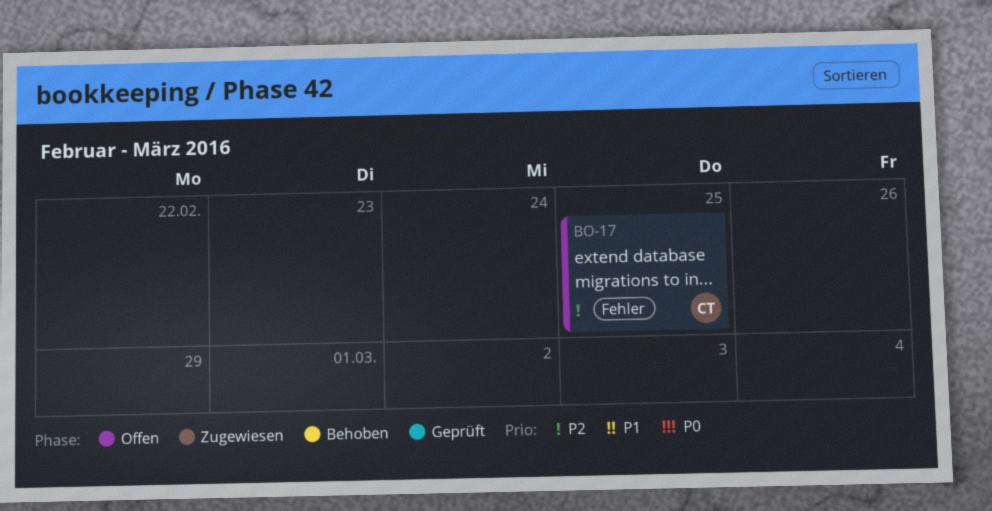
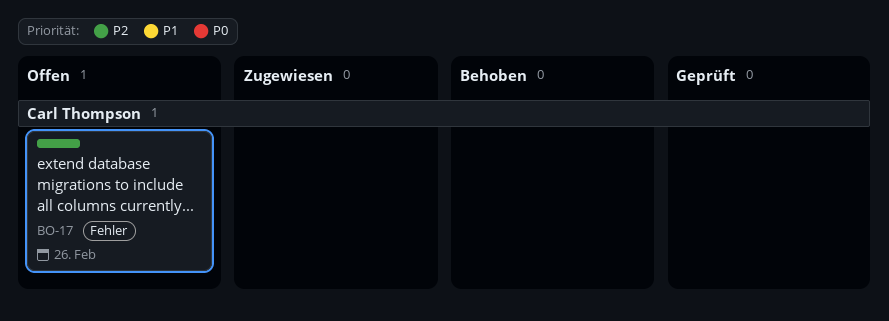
BO-17, due: Feb 25 -> Feb 26

